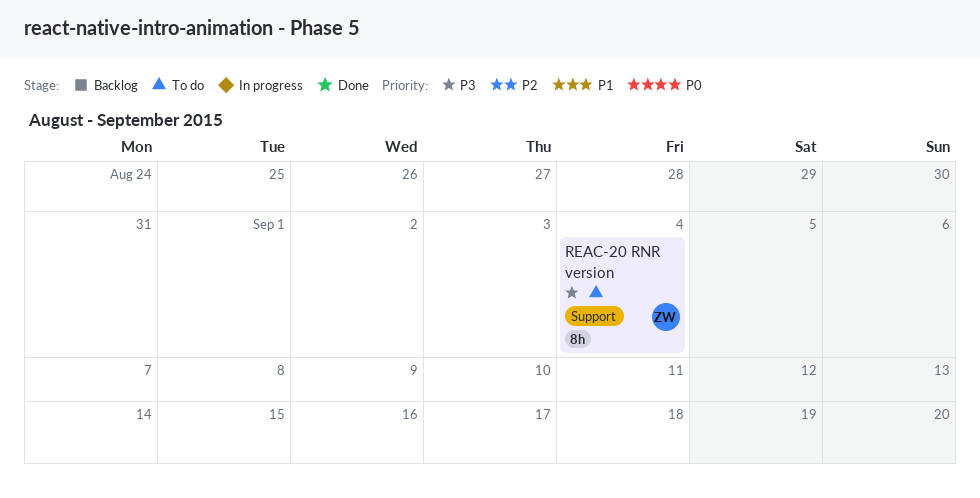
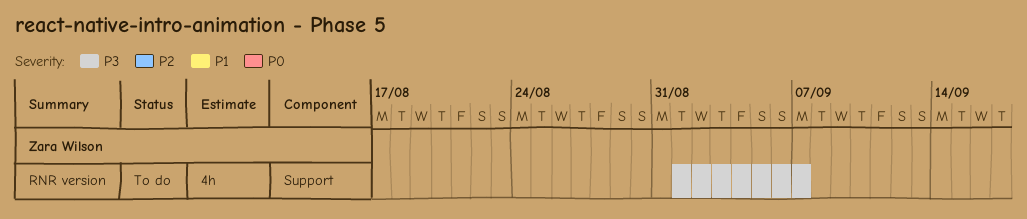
RNR version, estimate: 8h -> 4h
RNR version, due: Sep 4 -> Sep 7

